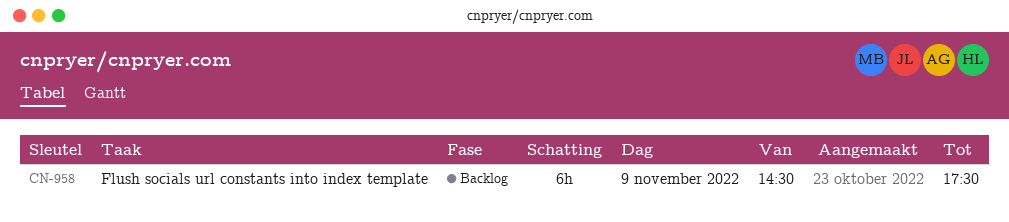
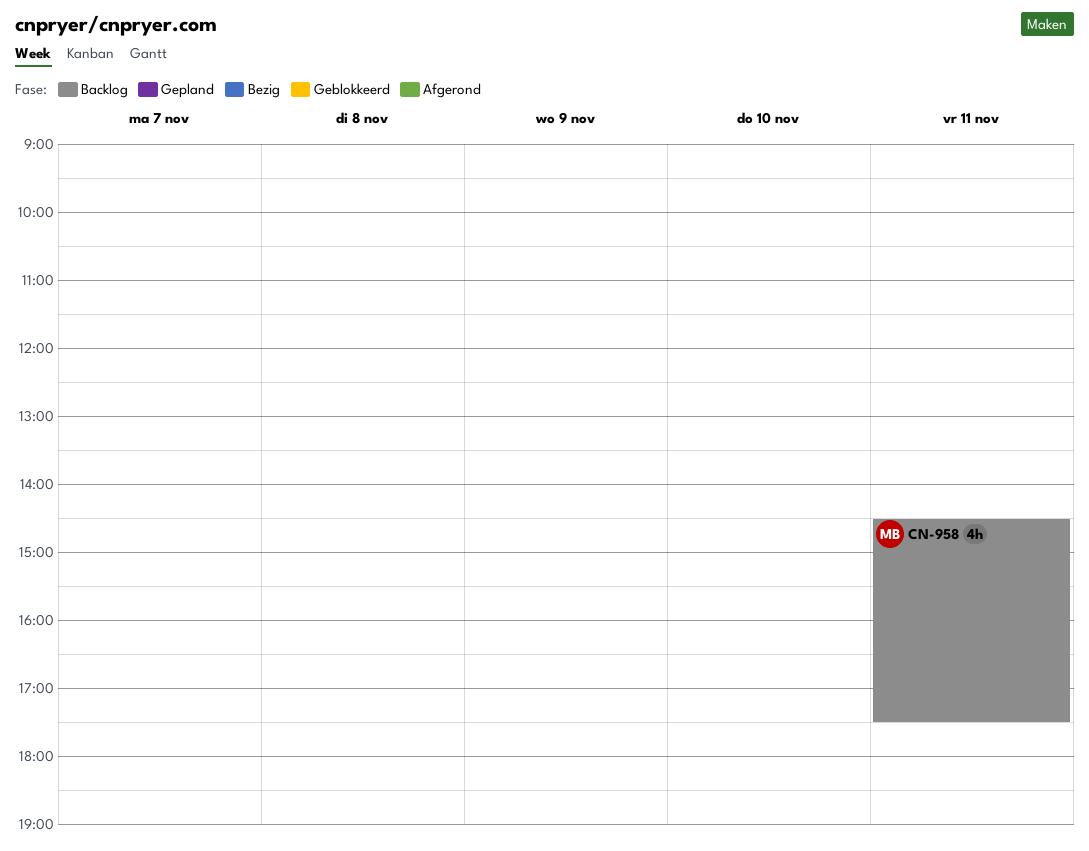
CN-958, estimate: 6h -> 4h
CN-958, day: Nov 9 -> Nov 11

